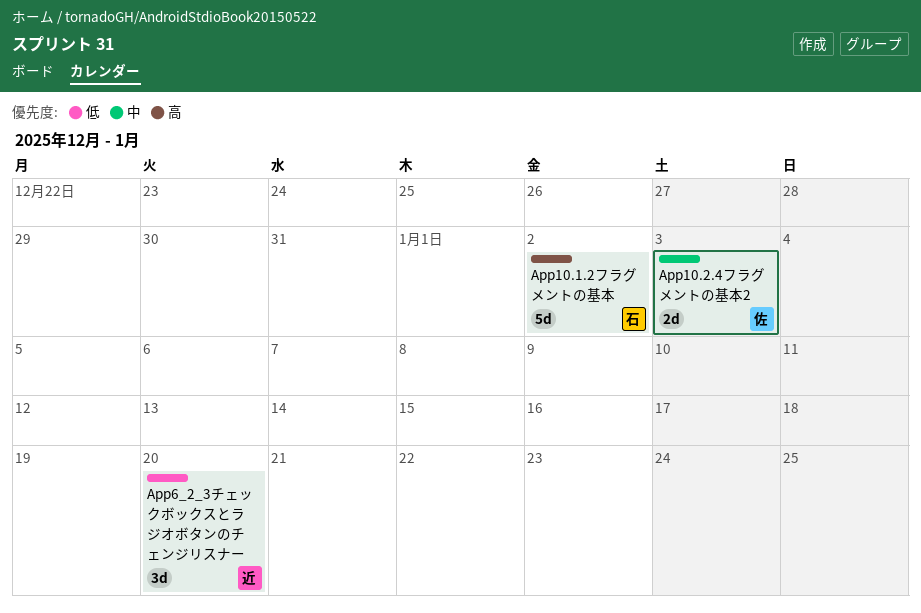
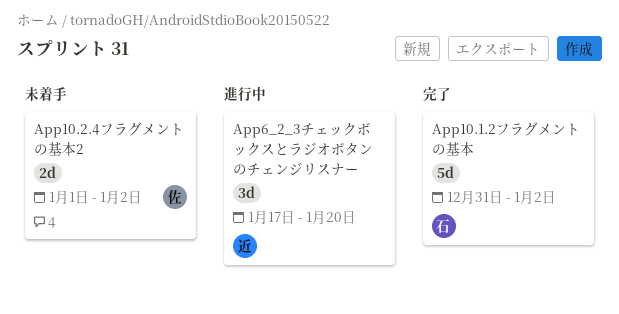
App10.2.4フラグメントの基本2, due: Jan 3 -> Jan 2

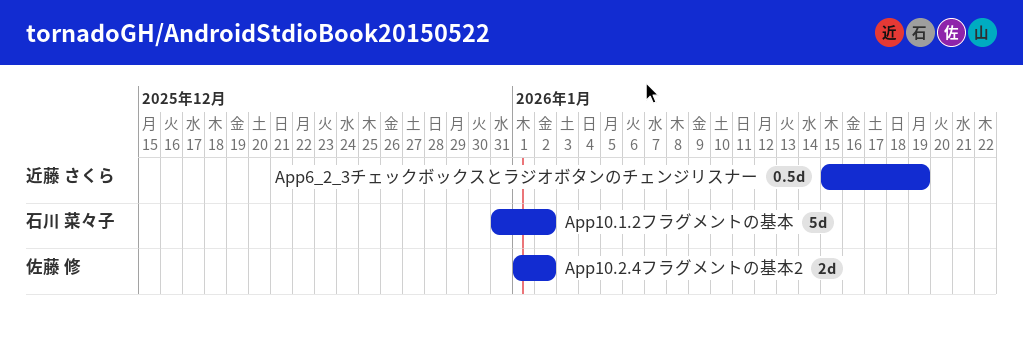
App6_2_3チェックボックスとラジオボタンのチェンジリスナー, estimate: 3d -> 0.5d
App6_2_3チェックボックスとラジオボタンのチェンジリスナー, start: Jan 17 -> Jan 15
App6_2_3チェックボックスとラジオボタンのチェンジリスナー, due: Jan 20 -> Jan 19

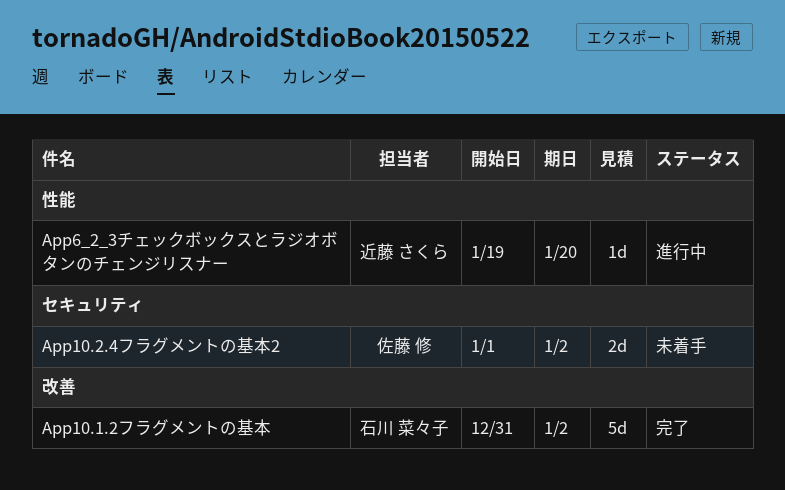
App6_2_3チェックボックスとラジオボタンのチェンジリスナー, estimate: 0.5d -> 1d
App6_2_3チェックボックスとラジオボタンのチェンジリスナー, start: Jan 15 -> Jan 19
App6_2_3チェックボックスとラジオボタンのチェンジリスナー, due: Jan 19 -> Jan 20

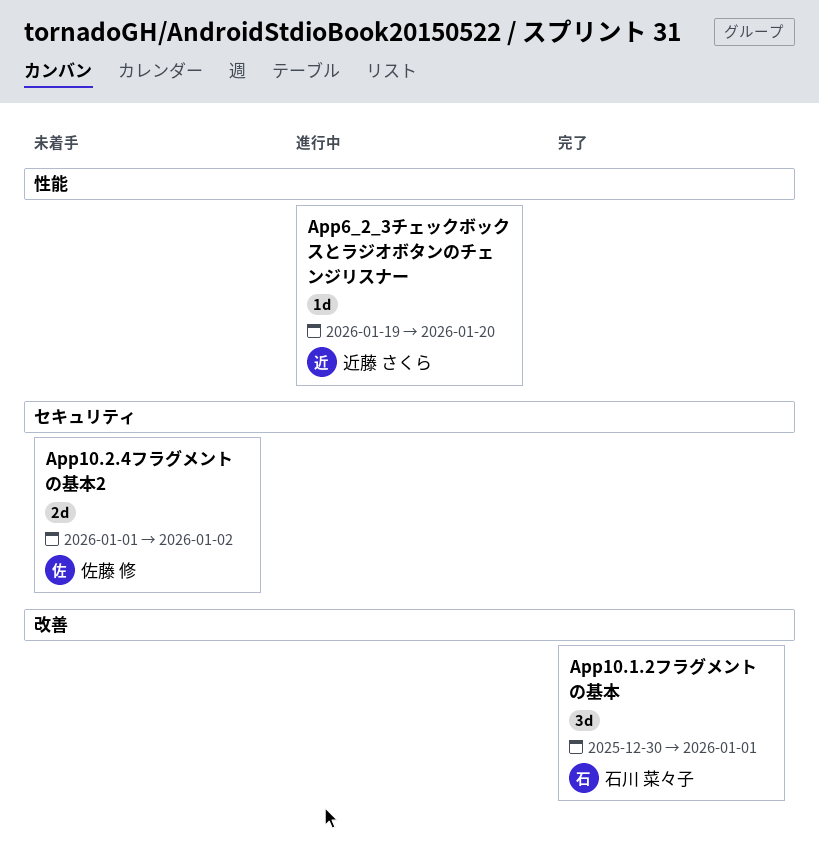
App10.1.2フラグメントの基本, estimate: 5d -> 3d
App10.1.2フラグメントの基本, start: Dec 31 -> Dec 30
App10.1.2フラグメントの基本, due: Jan 2 -> Jan 1

